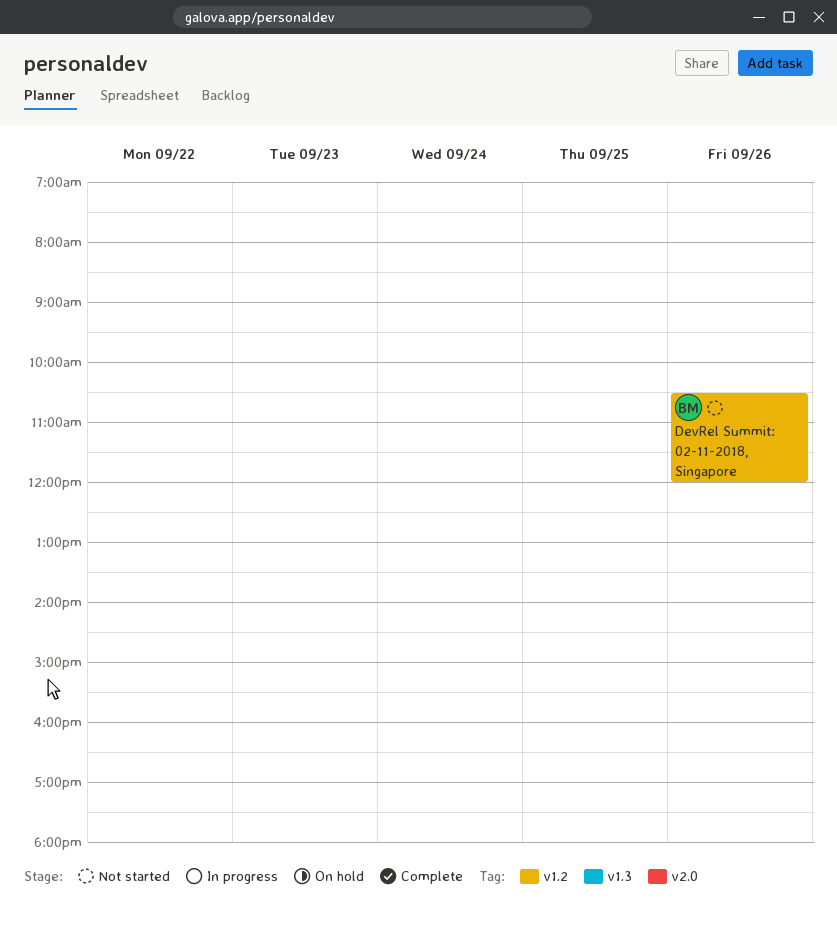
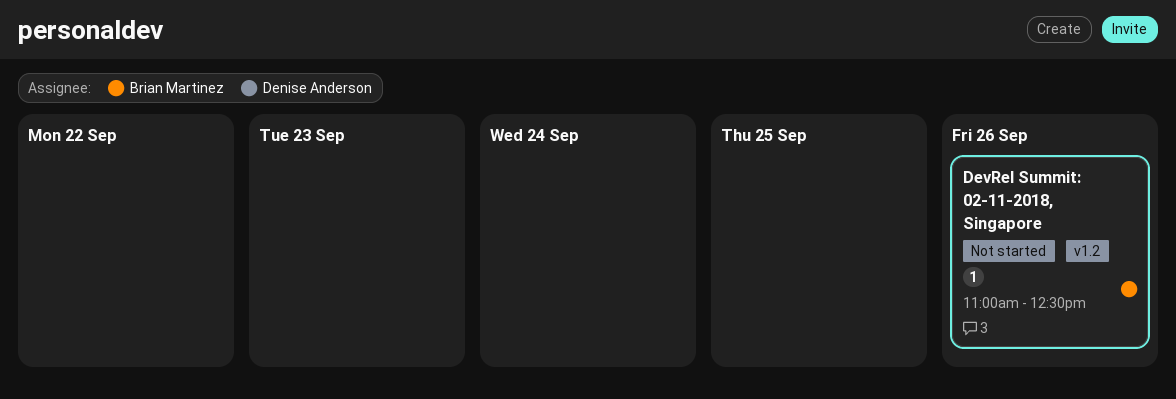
DevRel Summit: 02-11-2018, Singapore, begins: 10:30 -> 11:00
DevRel Summit: 02-11-2018, Singapore, ends: 12:00 -> 12:30

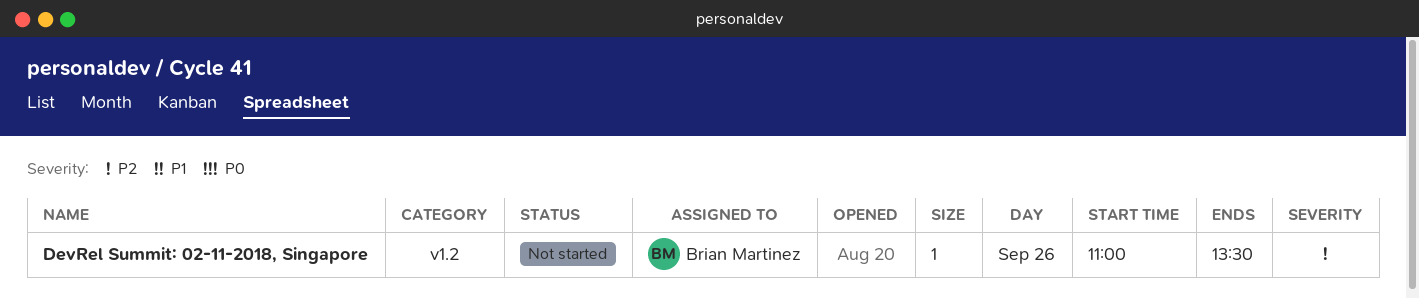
DevRel Summit: 02-11-2018, Singapore, ends: 12:30 -> 13:30

